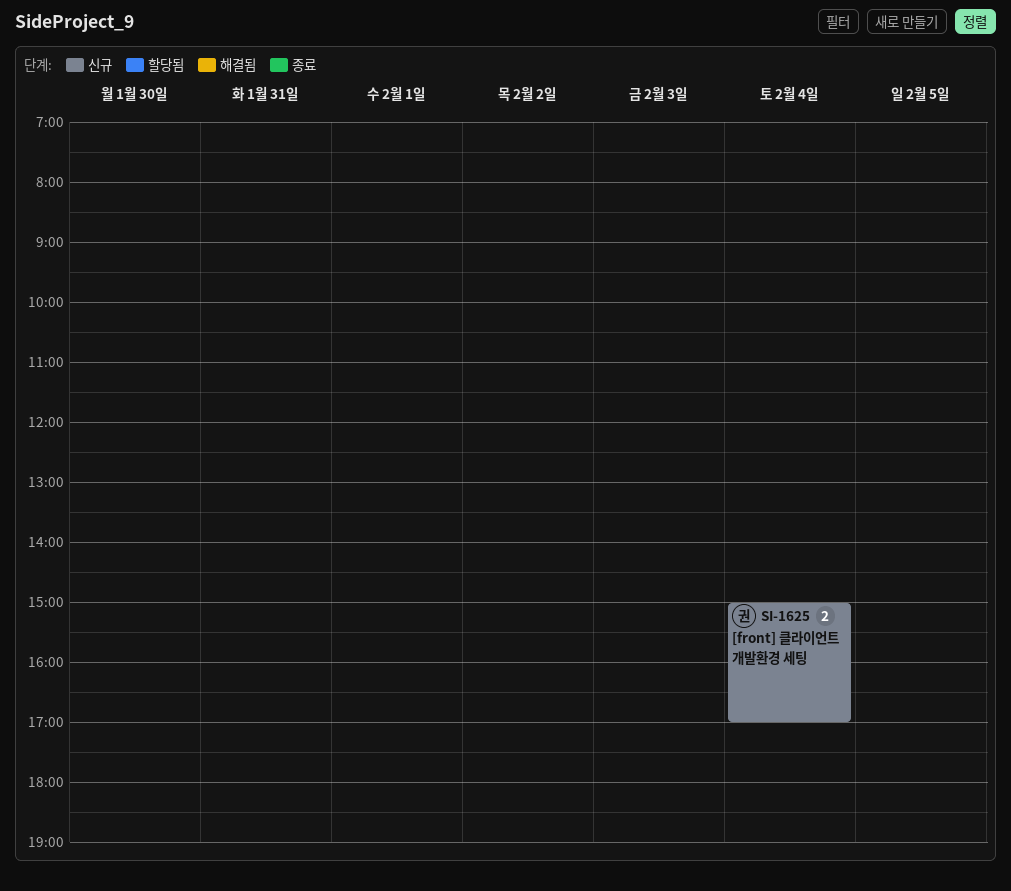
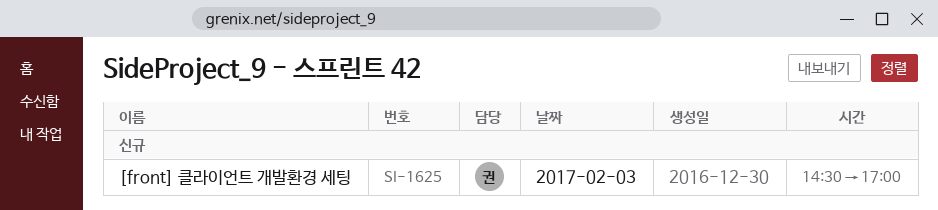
SI-1625, day: Feb 4 -> Feb 3
SI-1625, begins: 15:00 -> 14:30

